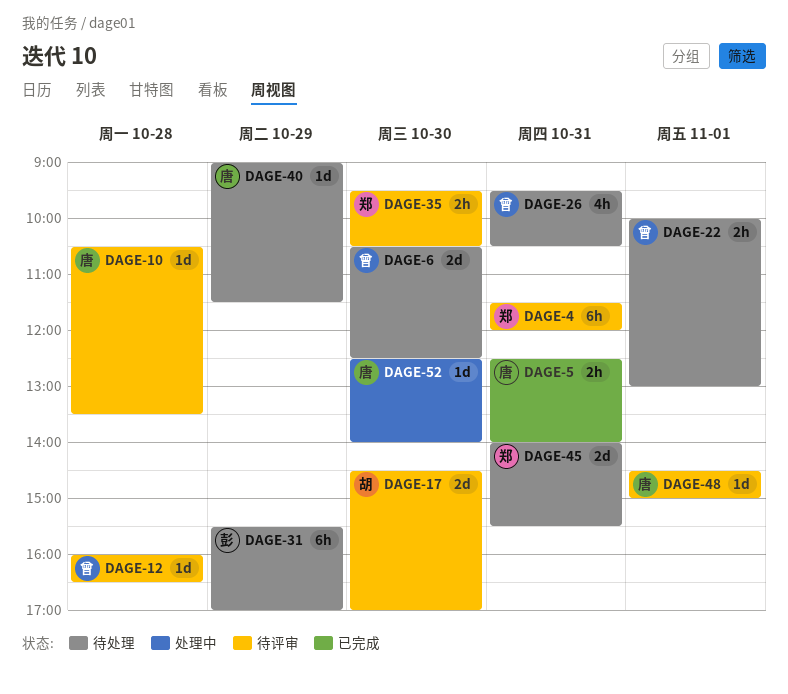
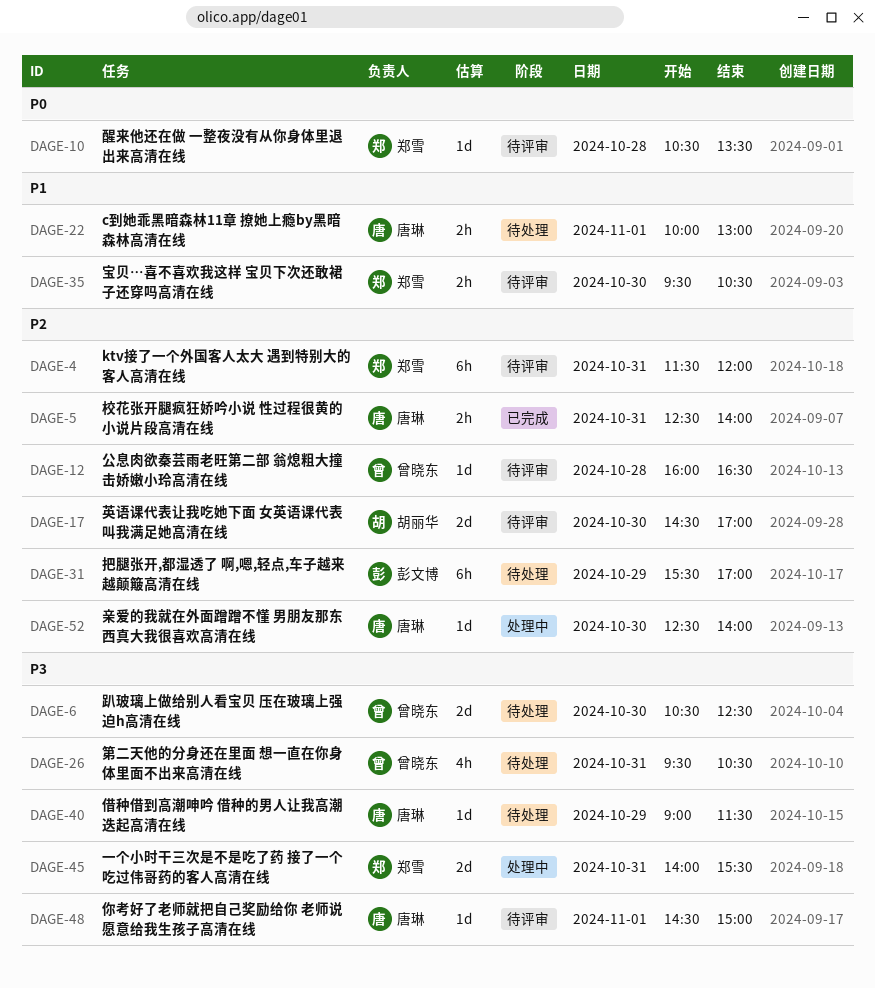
DAGE-10, owner: 唐琳 -> 郑雪
DAGE-22, owner: 曾晓东 -> 唐琳
DAGE-45, status: 待处理 -> 处理中

